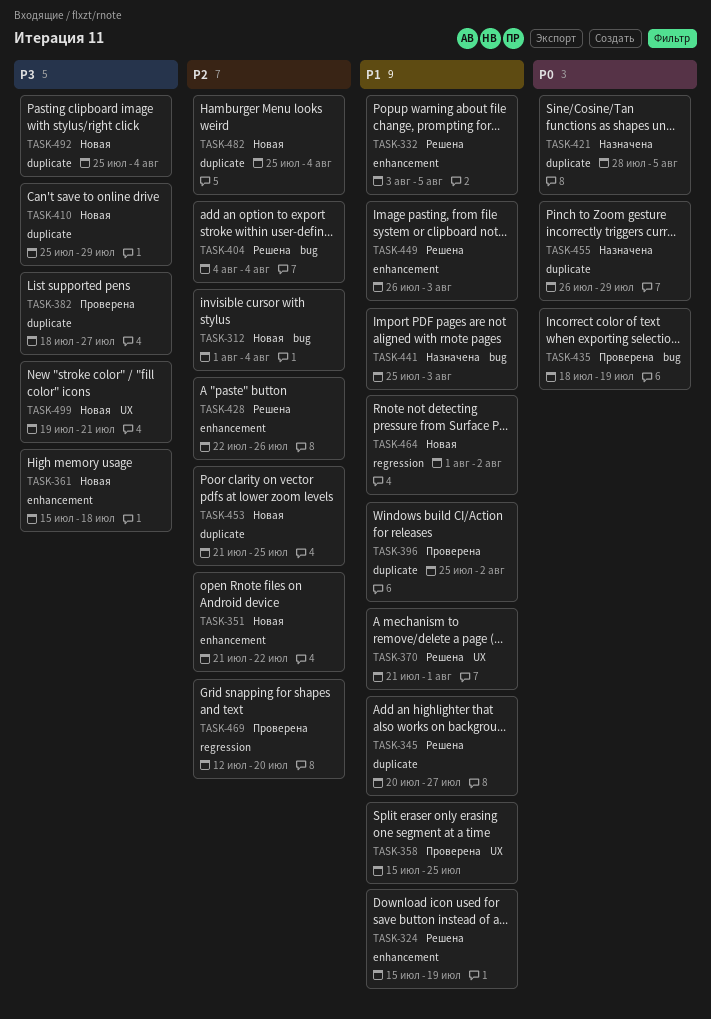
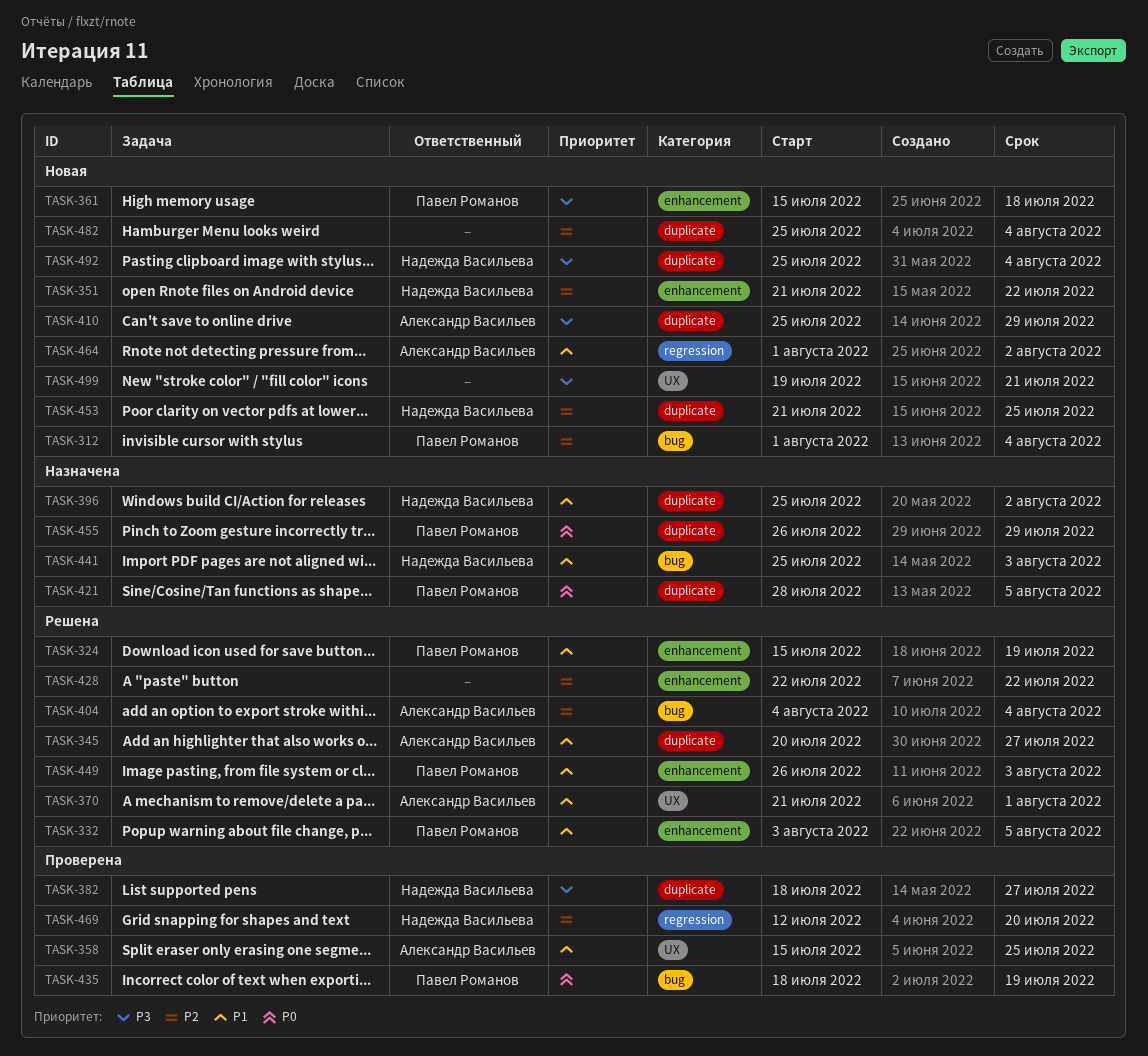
TASK-396, status: Проверена -> Назначена
TASK-428, due: Jul 26 -> Jul 22

